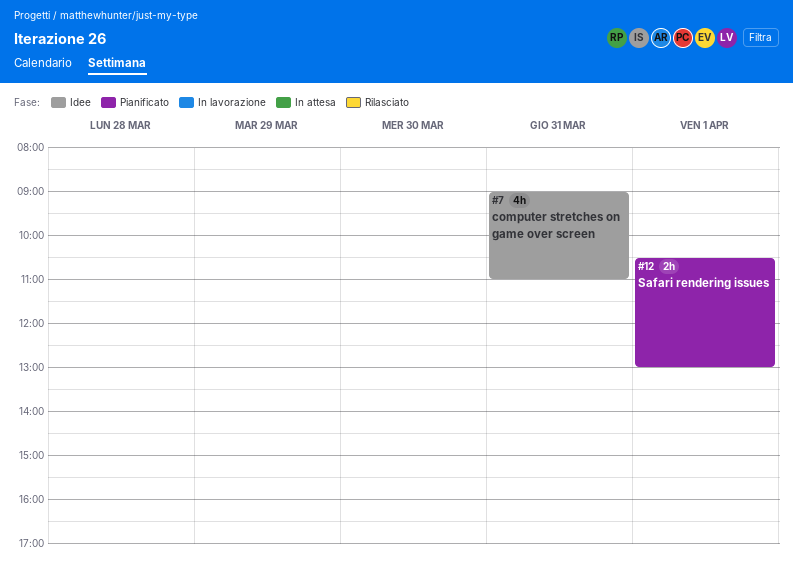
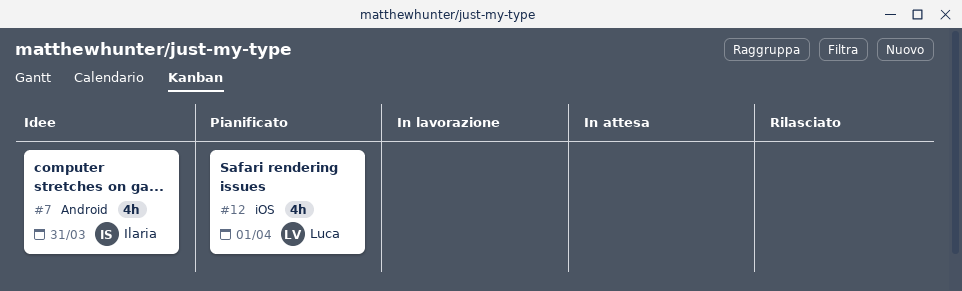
#12, estimate: 2h -> 4h

